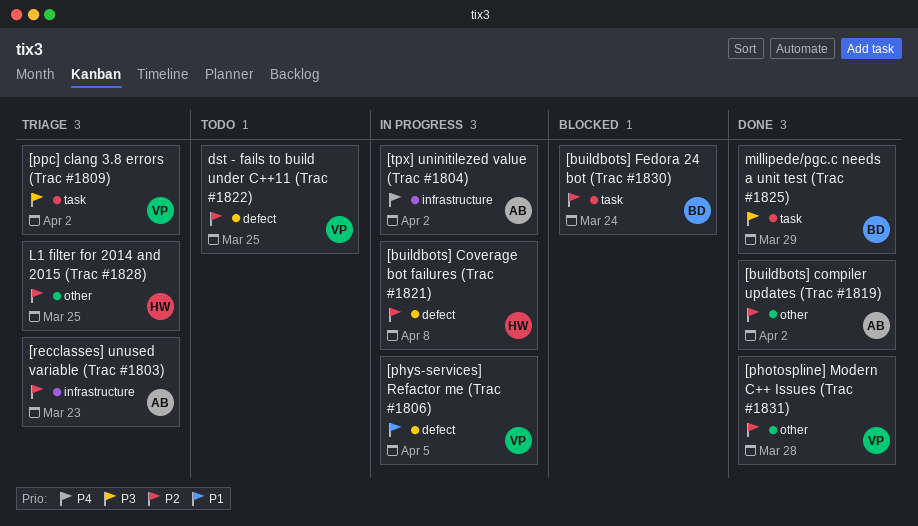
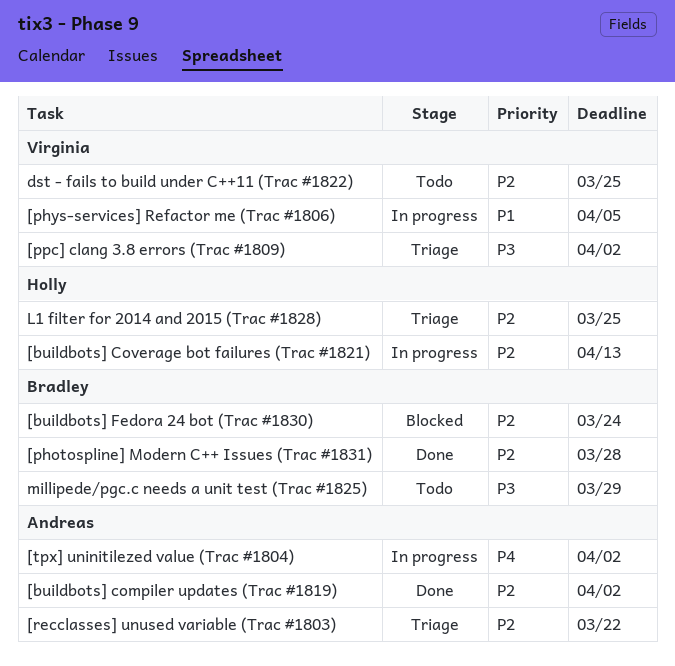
[buildbots] Coverage bot failures (Trac #1821), due: Apr 8 -> Apr 13
[photospline] Modern C++ Issues (Trac #1831), owner: Virginia -> Bradley
[recclasses] unused variable (Trac #1803), due: Mar 23 -> Mar 22
millipede/pgc.c needs a unit test (Trac #1825), status: Done -> Todo

